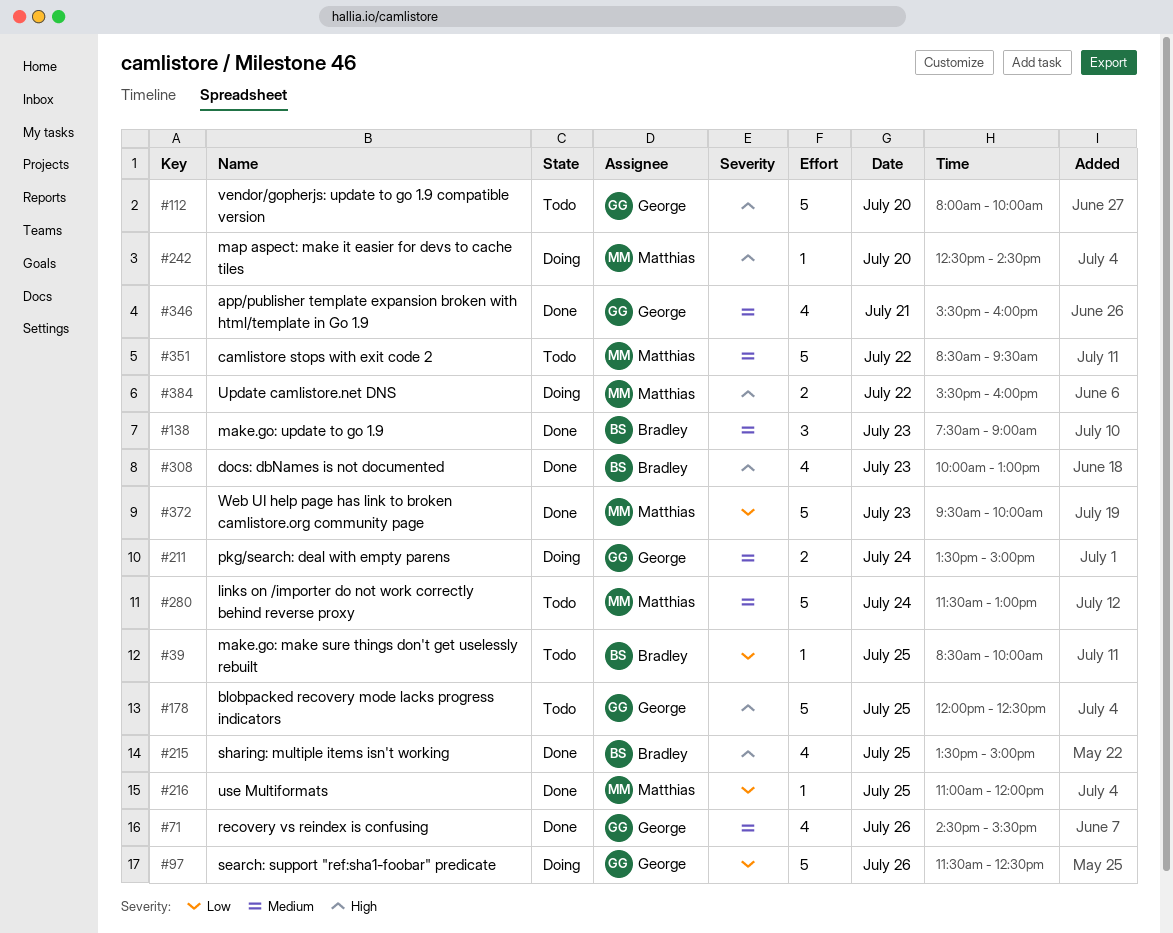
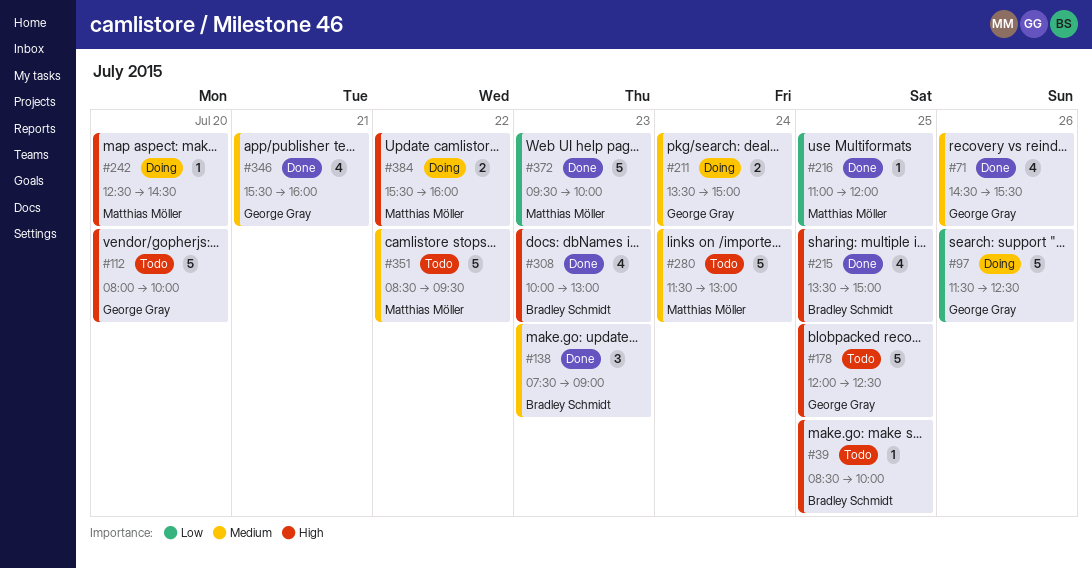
#39, priority: Low -> High

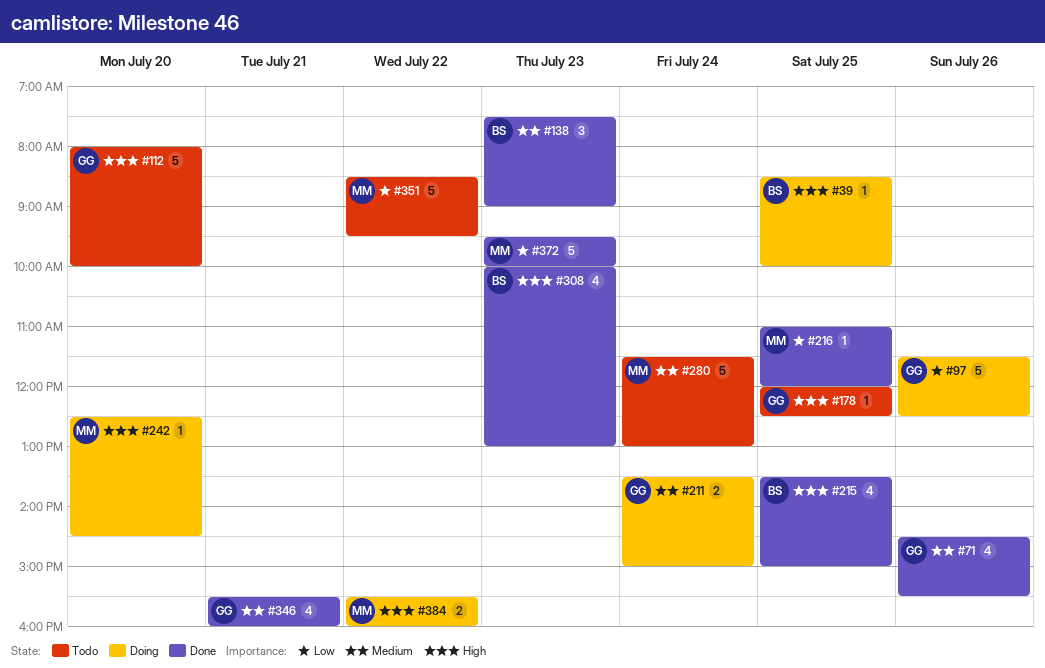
#39, status: Todo -> Doing
#178, estimate: 5 -> 1
#351, priority: Medium -> Low

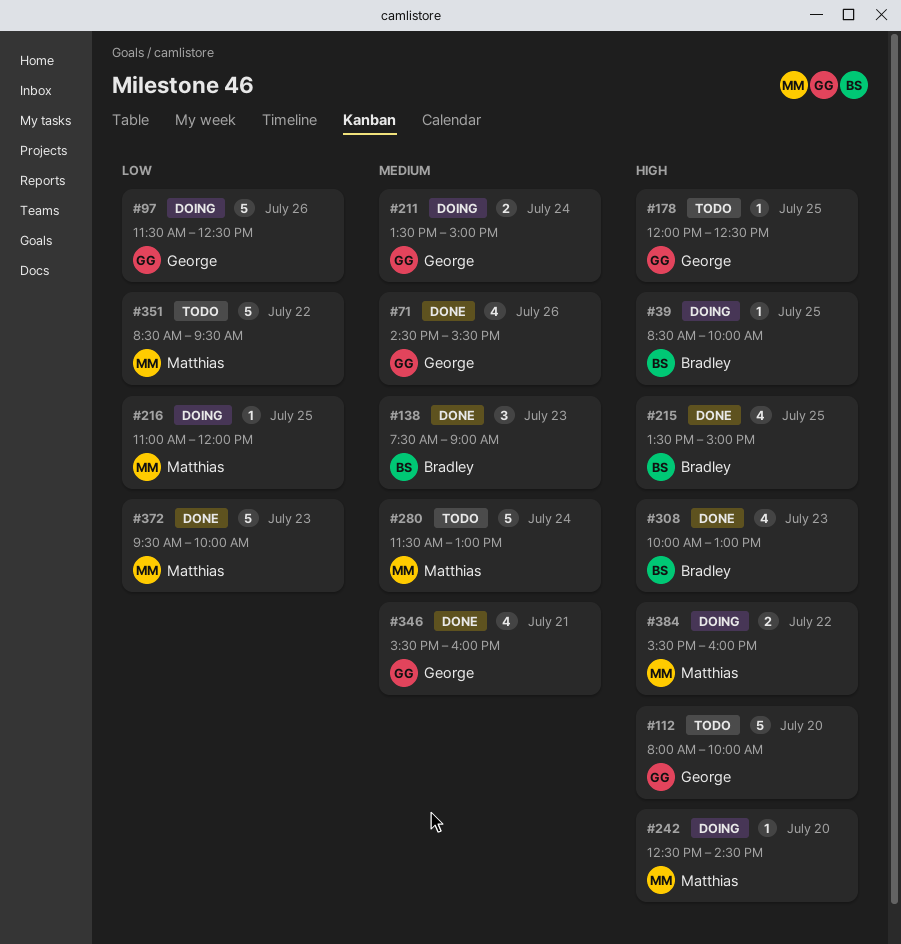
#216, status: Done -> Doing

